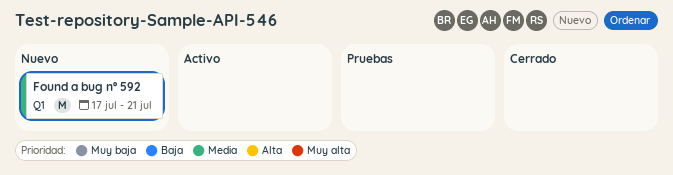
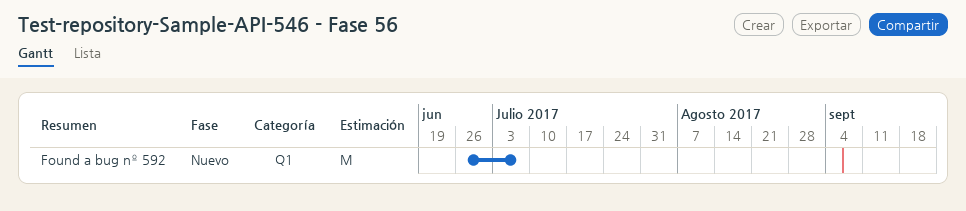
Found a bug nº 592, start: Jul 17 -> Jun 26
Found a bug nº 592, due: Jul 21 -> Jul 7

